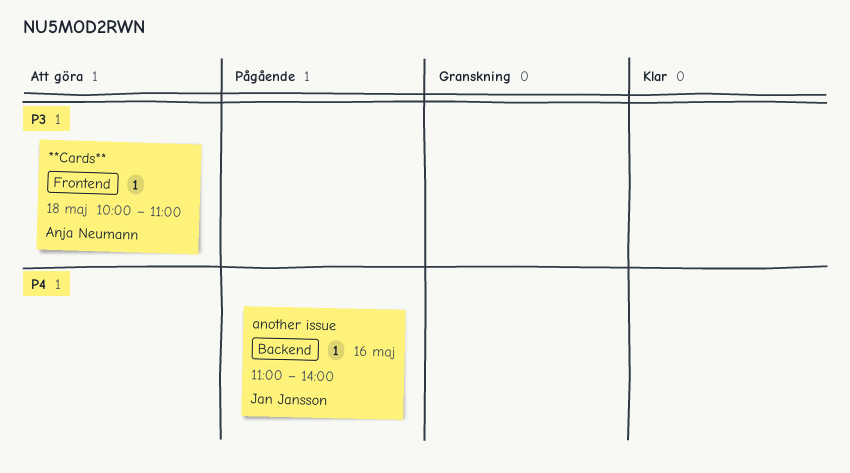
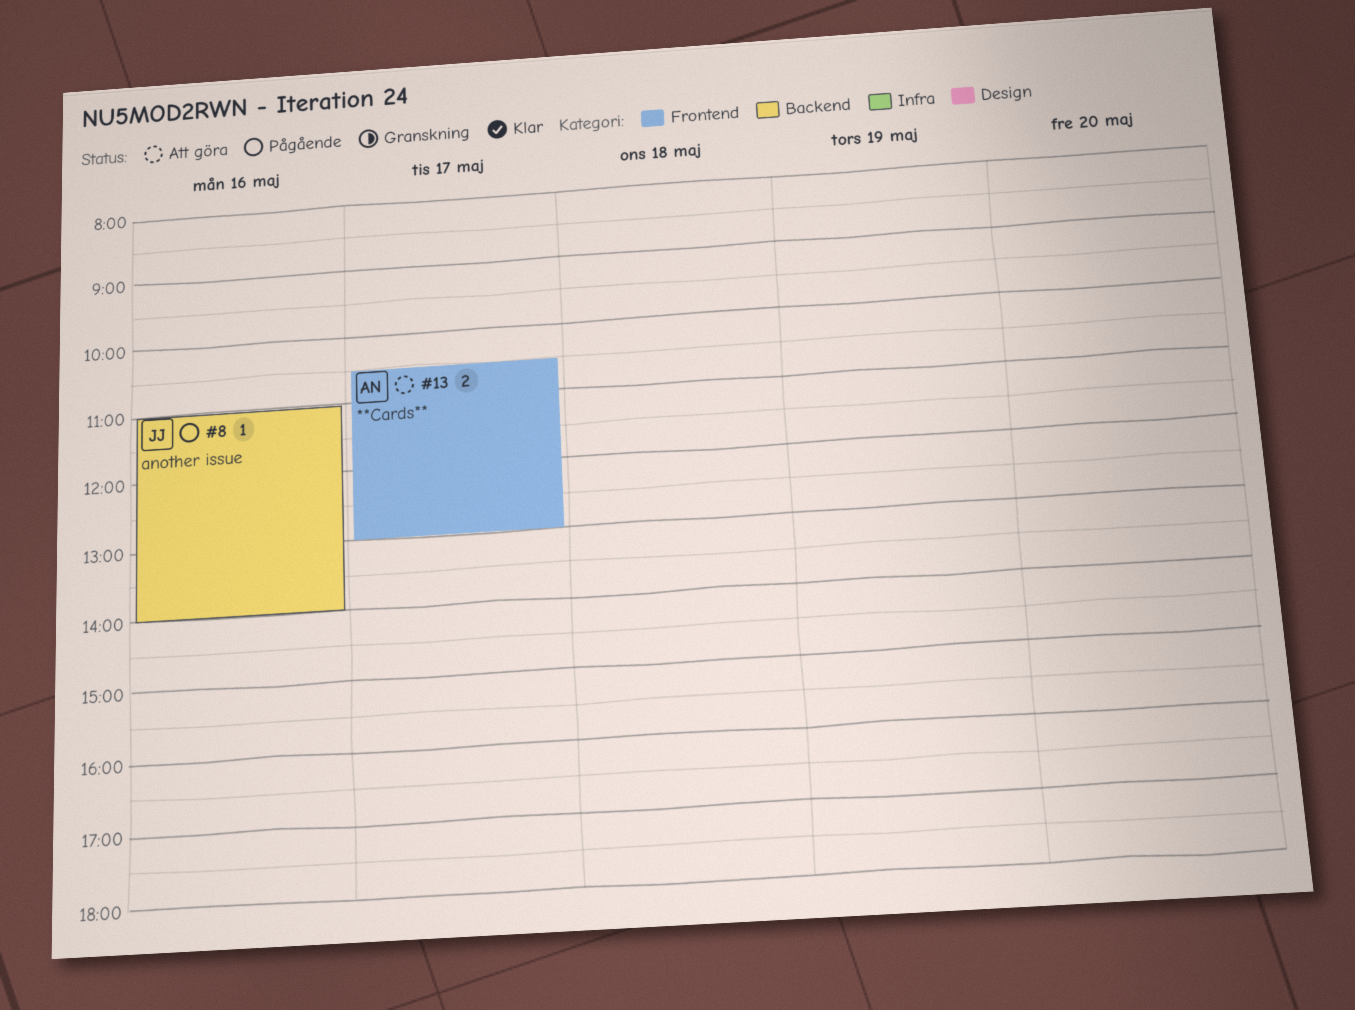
**Cards**, estimate: 1 -> 2
**Cards**, day: May 18 -> May 17
**Cards**, begins: 10:00 -> 10:30
**Cards**, ends: 11:00 -> 13:00

